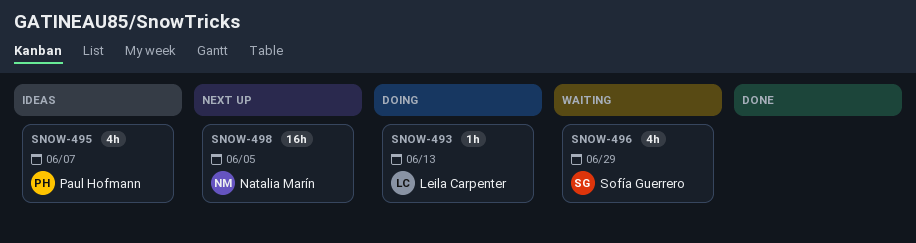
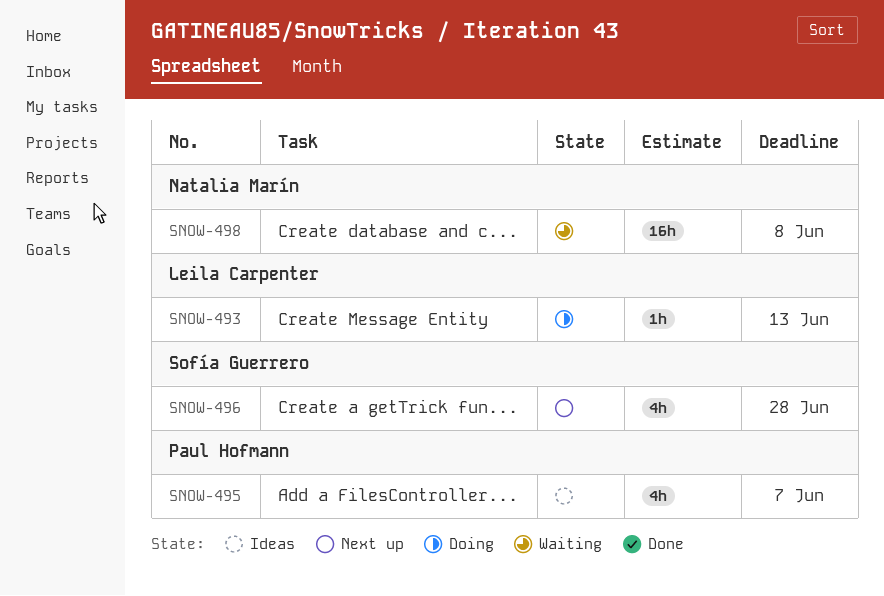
SNOW-496, status: Waiting -> Next up
SNOW-496, due: Jun 29 -> Jun 28
SNOW-498, status: Next up -> Waiting
SNOW-498, due: Jun 5 -> Jun 8

